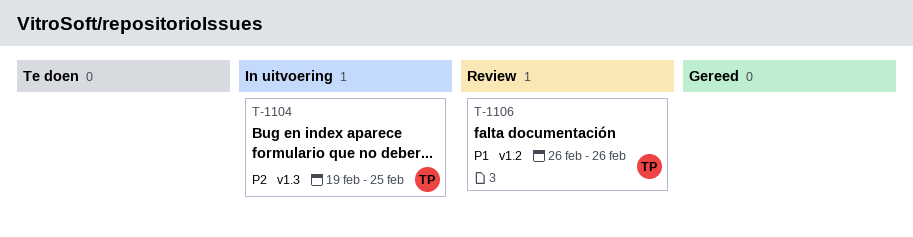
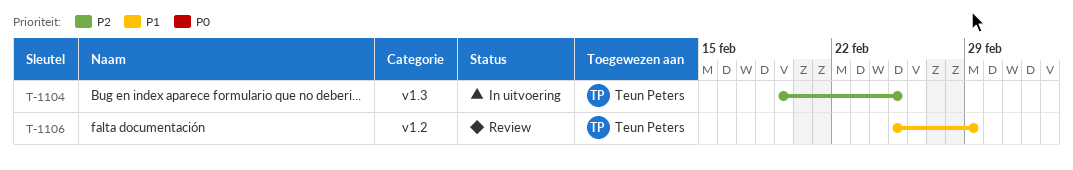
T-1106, start: Feb 26 -> Feb 25
T-1106, due: Feb 26 -> Feb 29

